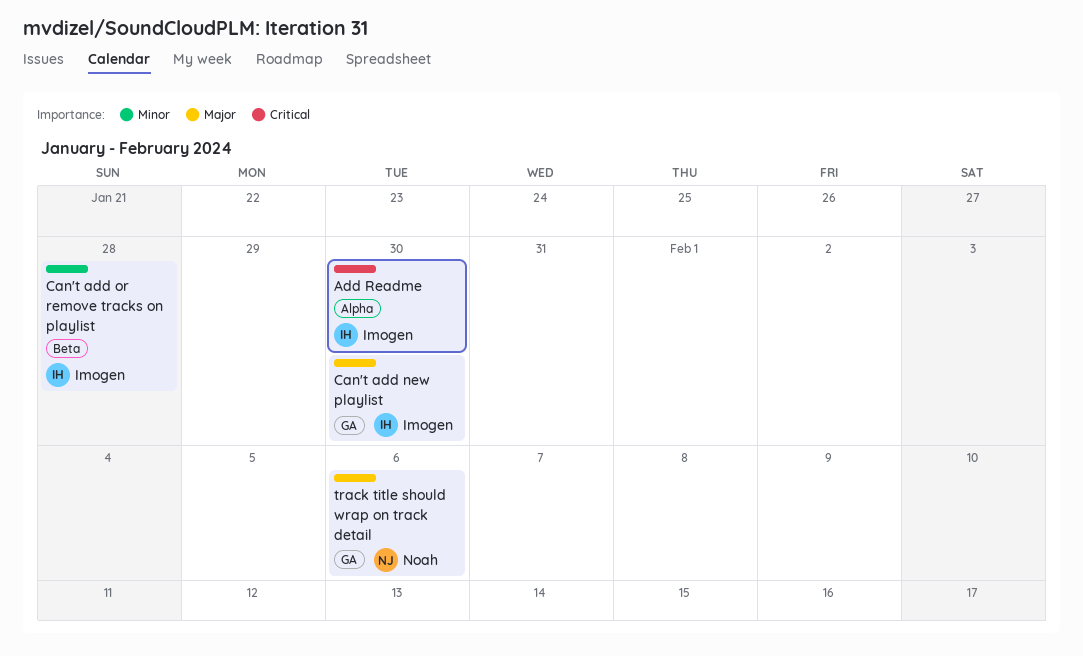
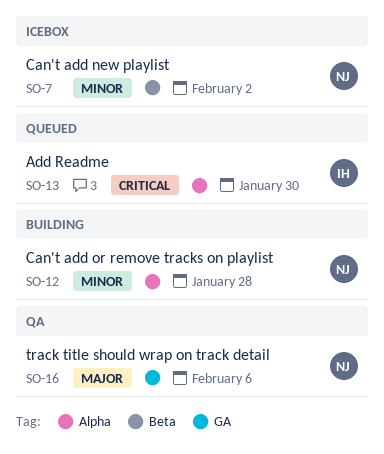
Can't add new playlist, owner: Imogen -> Noah
Can't add new playlist, priority: Major -> Minor
Can't add new playlist, label: GA -> Beta
Can't add new playlist, due: Jan 30 -> Feb 2
Can't add or remove tracks on playlist, owner: Imogen -> Noah
Can't add or remove tracks on playlist, label: Beta -> Alpha

